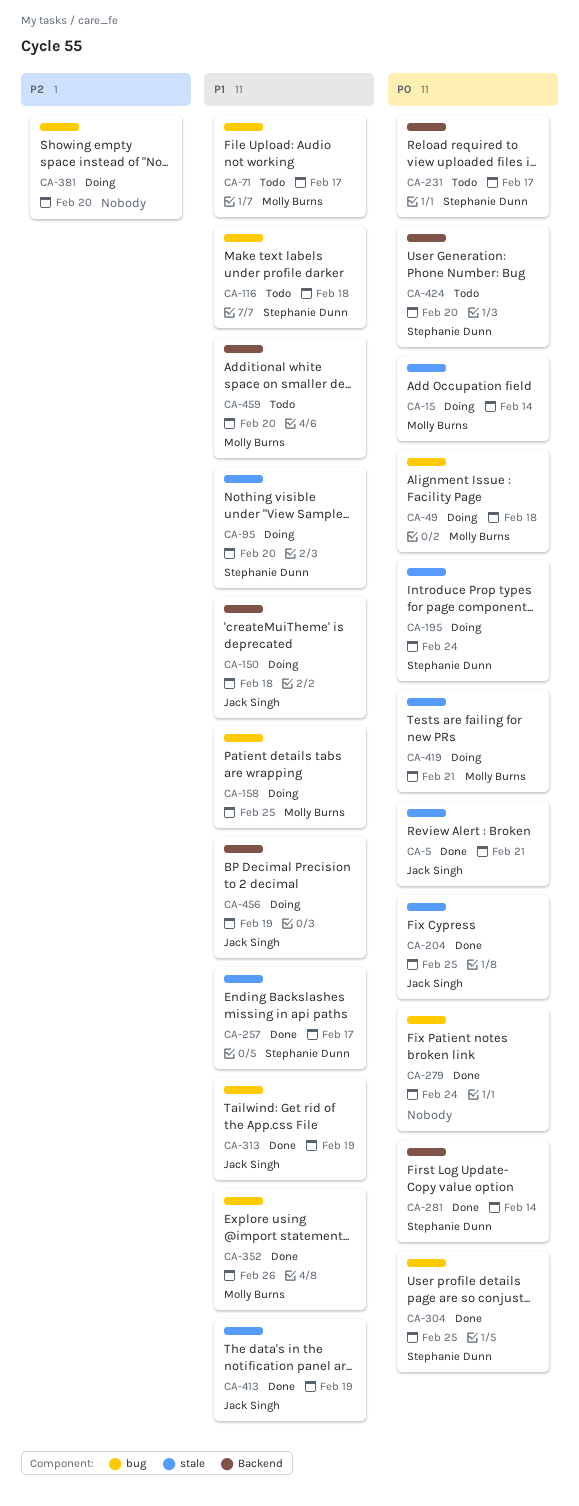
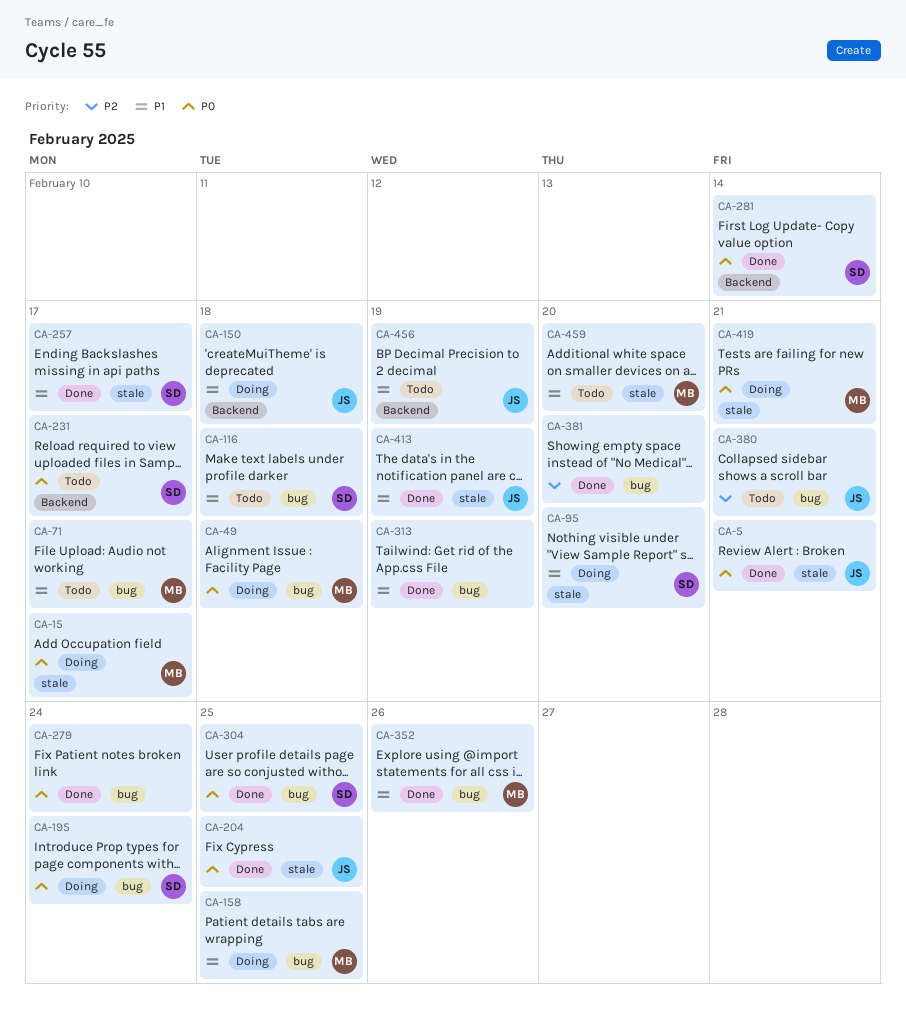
CA-15, due: Feb 14 -> Feb 17
CA-195, label: stale -> bug
CA-313, owner: Jack Singh -> none
CA-380: none -> present
CA-381, status: Doing -> Done
CA-424: present -> none
CA-456, status: Doing -> Todo
CA-459, label: Backend -> stale

